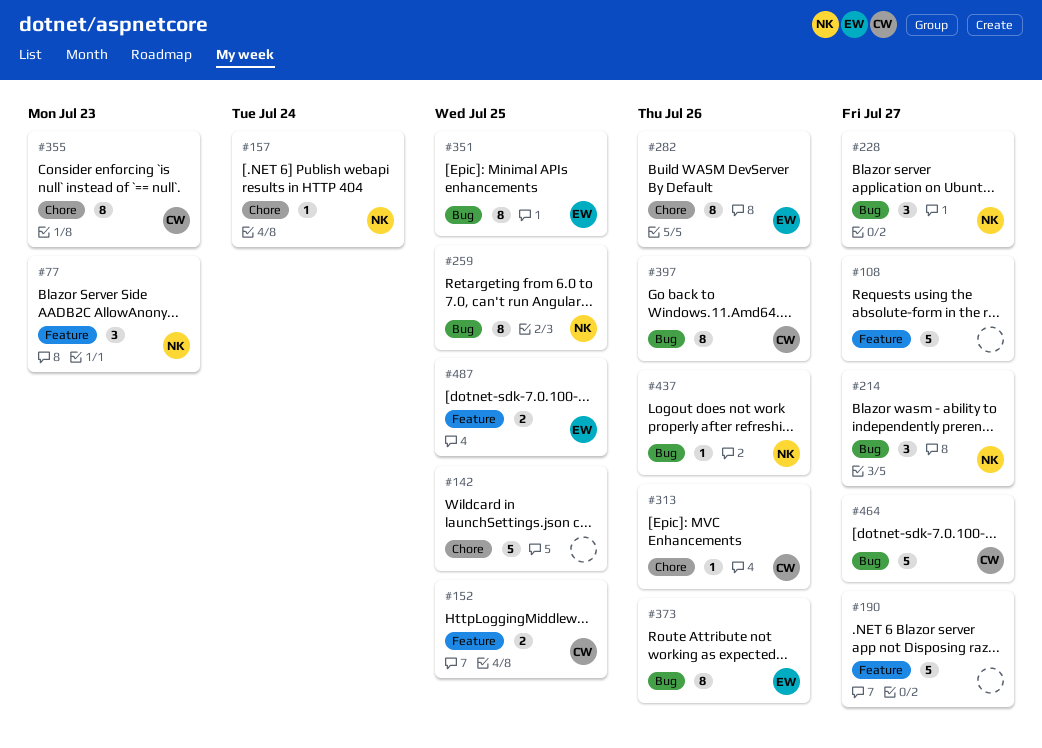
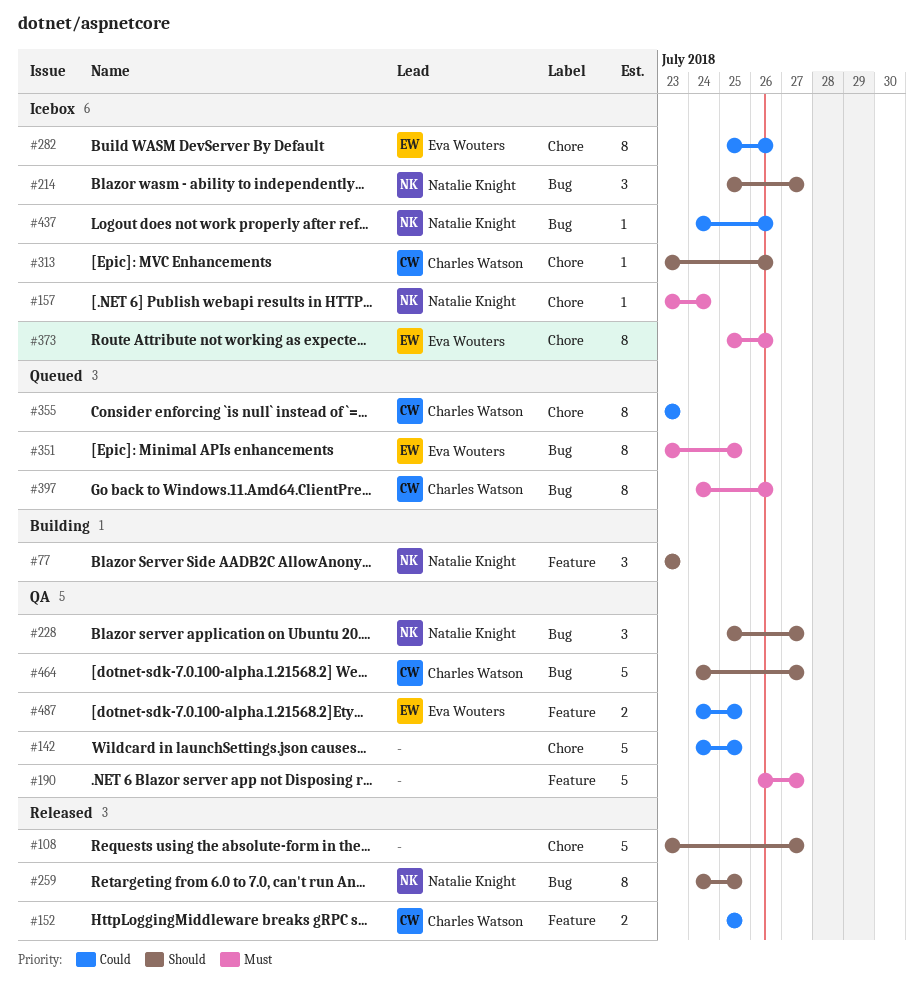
#108, label: Feature -> Chore
#373, label: Bug -> Chore

